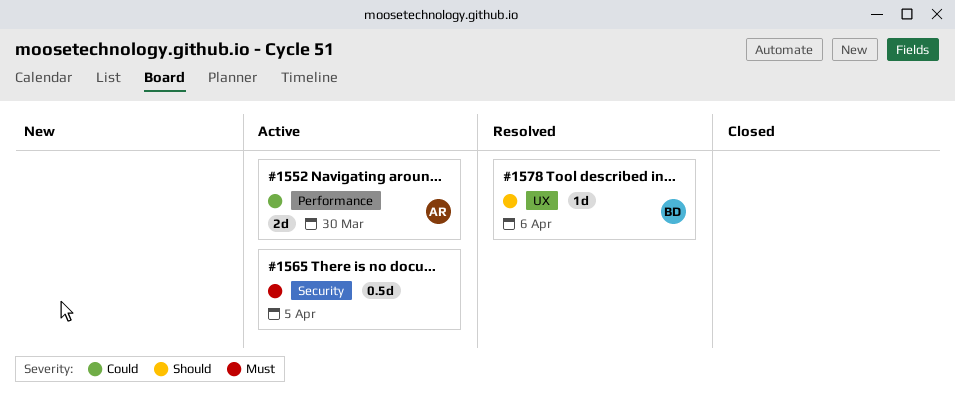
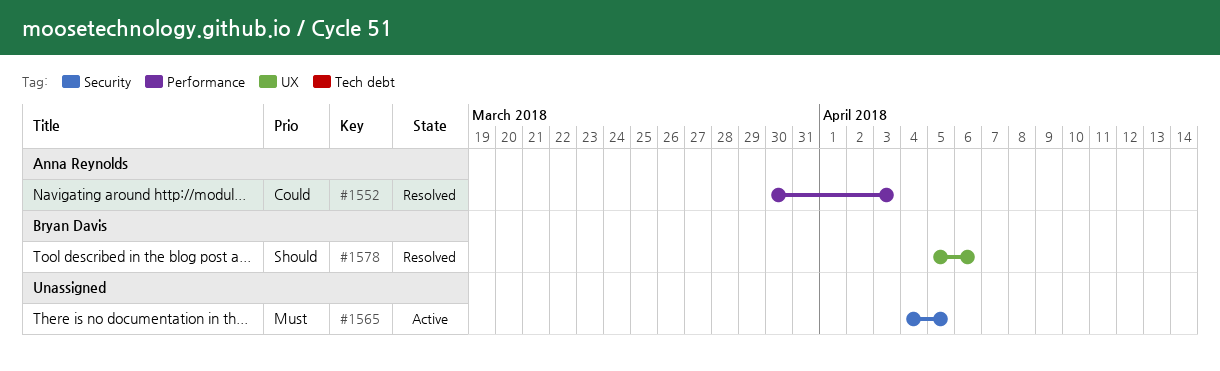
#1552, status: Active -> Resolved
#1552, due: Mar 30 -> Apr 3

